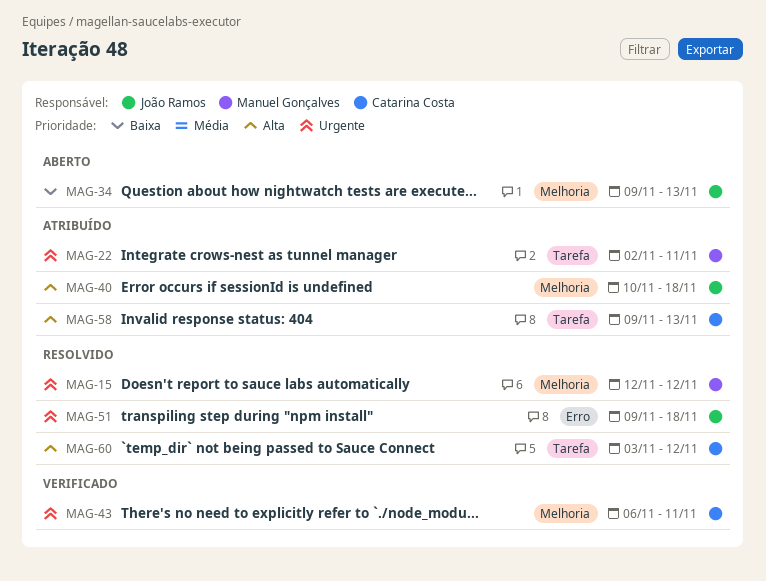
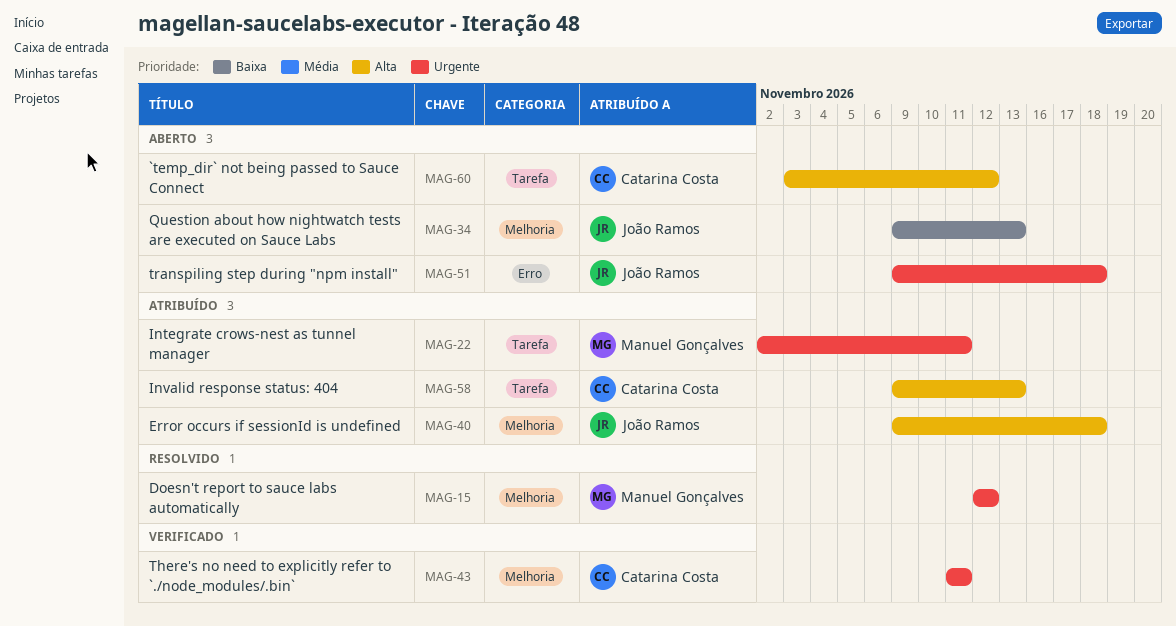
MAG-40, start: Nov 10 -> Nov 9
MAG-43, start: Nov 6 -> Nov 11
MAG-51, status: Resolvido -> Aberto
MAG-60, status: Resolvido -> Aberto

